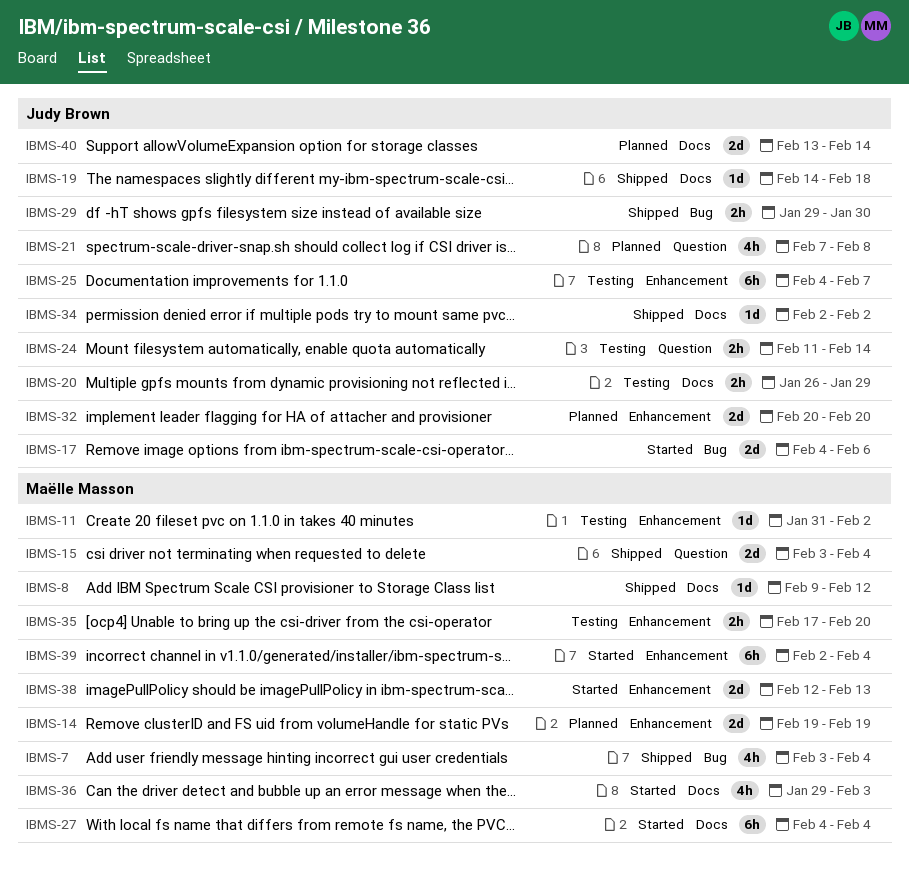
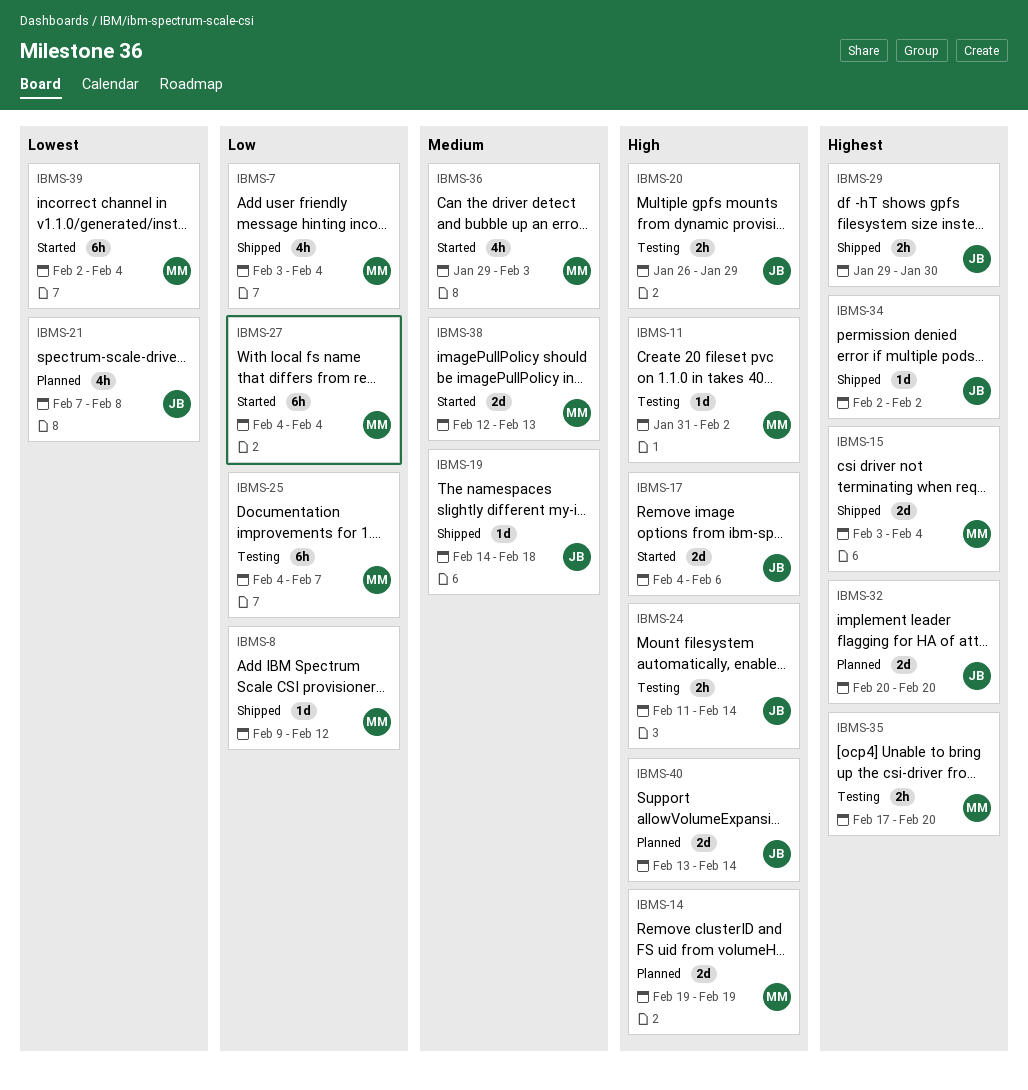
IBMS-25, owner: Judy Brown -> Maëlle Masson

